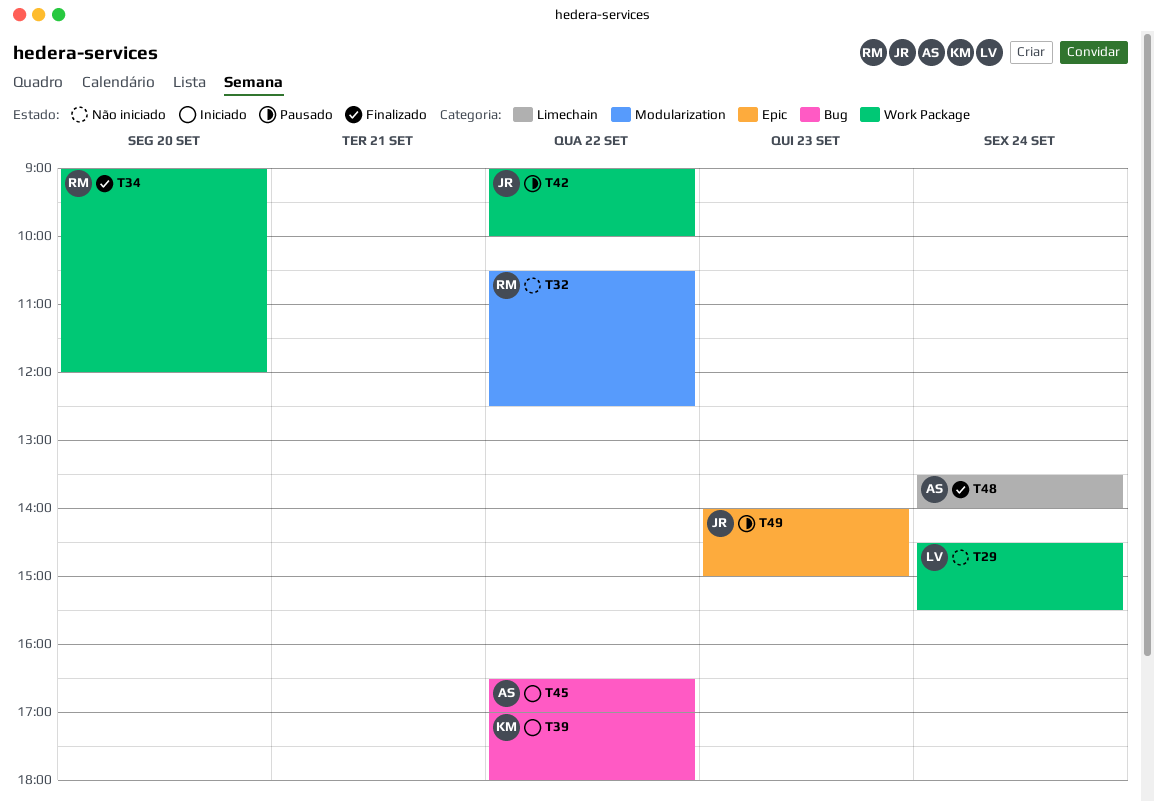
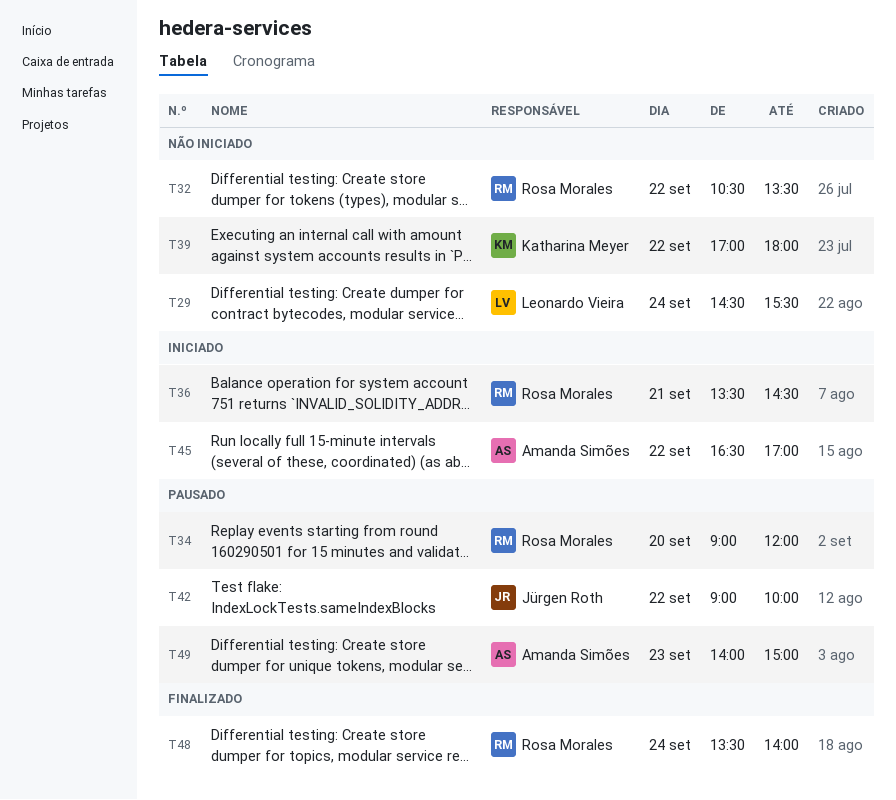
T32, ends: 12:30 -> 13:30
T34, status: Finalizado -> Pausado
T36: none -> present
T39, status: Iniciado -> Não iniciado
T48, owner: Amanda Simões -> Rosa Morales
T49, owner: Jürgen Roth -> Amanda Simões

